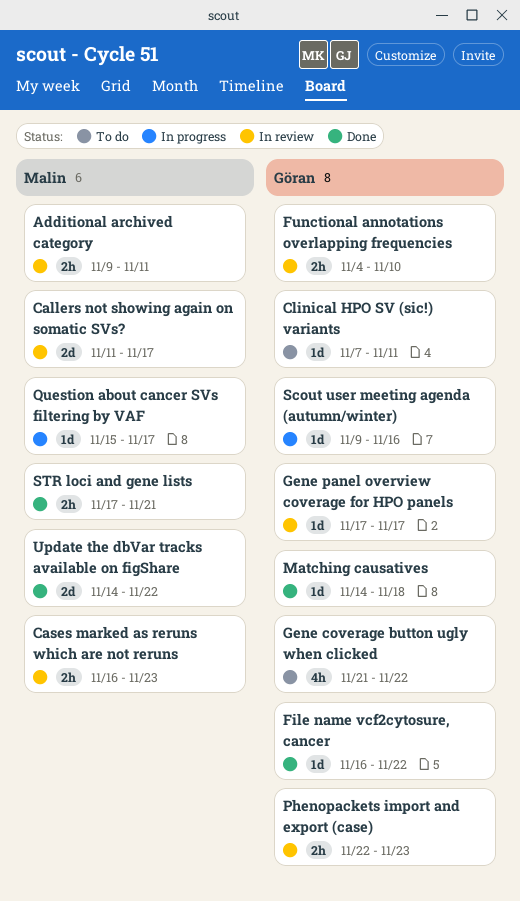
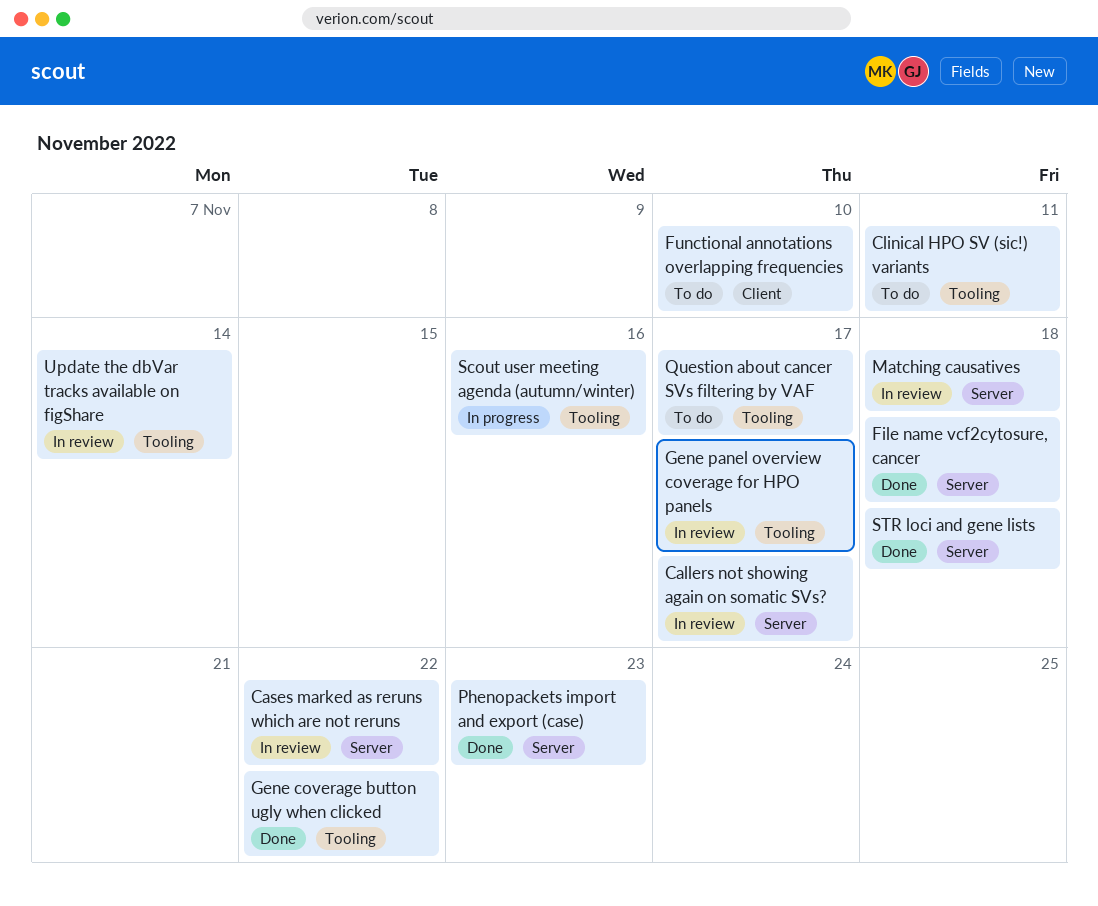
Additional archived category: present -> none
Cases marked as reruns which are not reruns, due: Nov 23 -> Nov 22
File name vcf2cytosure, cancer, due: Nov 22 -> Nov 18
Functional annotations overlapping frequencies, status: In review -> To do
Gene coverage button ugly when clicked, status: To do -> Done
Matching causatives, status: Done -> In review
Phenopackets import and export (case), status: In review -> Done
Question about cancer SVs filtering by VAF, status: In progress -> To do
STR loci and gene lists, due: Nov 21 -> Nov 18
Update the dbVar tracks available on figShare, status: Done -> In review
Update the dbVar tracks available on figShare, due: Nov 22 -> Nov 14

